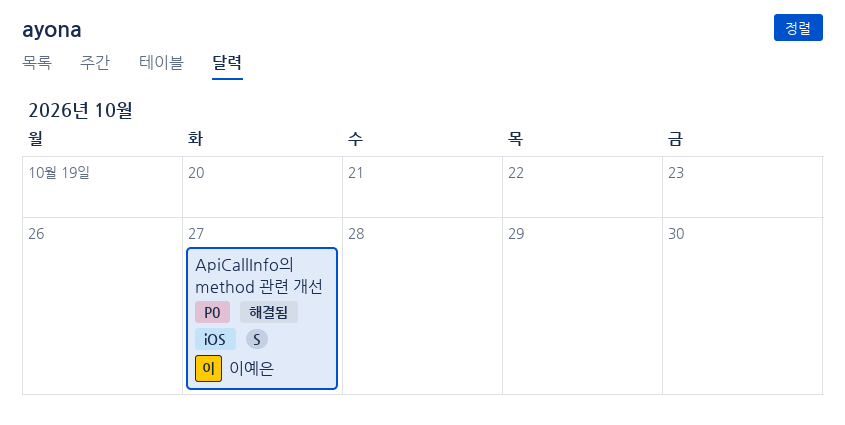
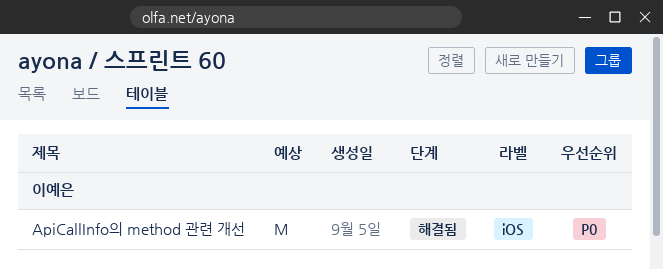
ApiCallInfo의 method 관련 개선, estimate: S -> M

